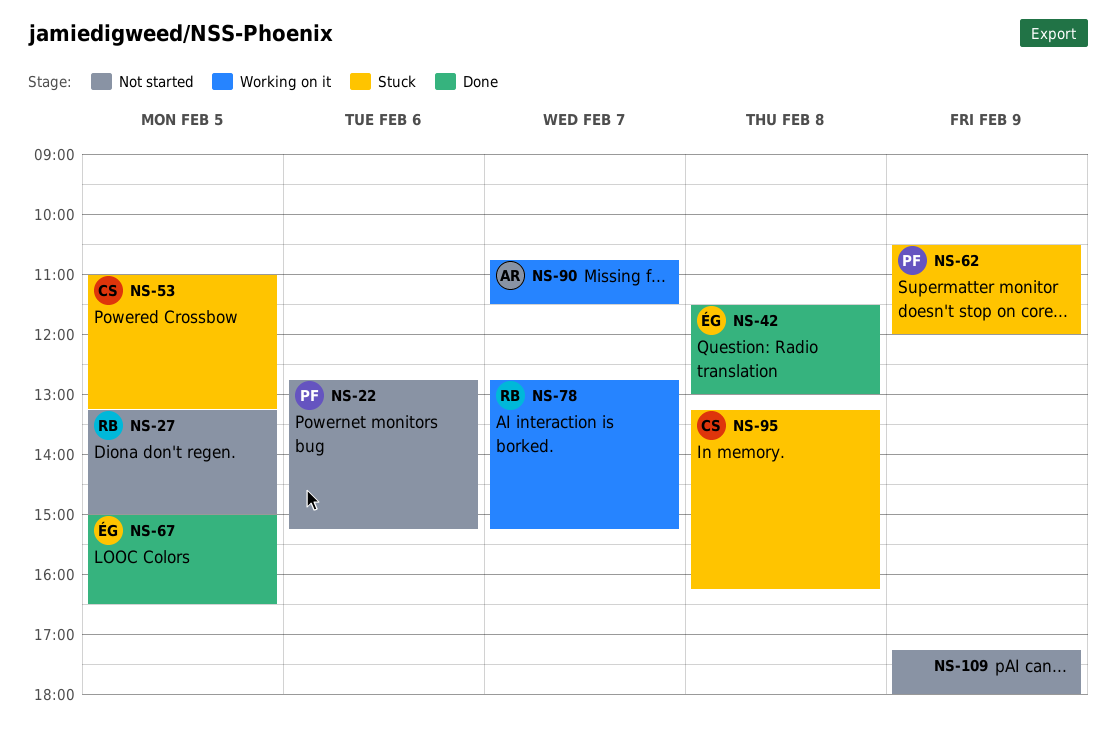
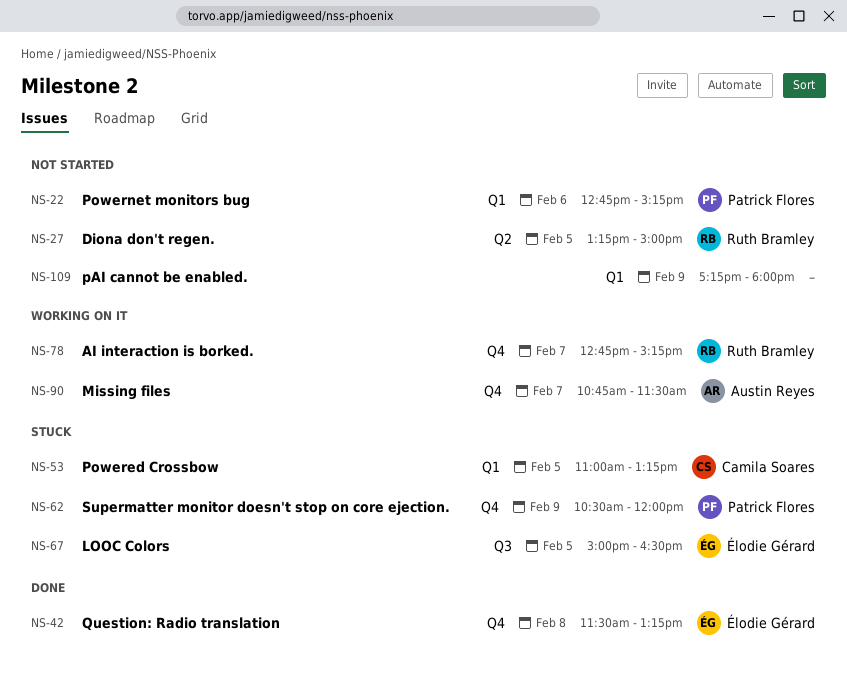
NS-42, ends: 13:00 -> 13:15
NS-67, status: Done -> Stuck
NS-95: present -> none

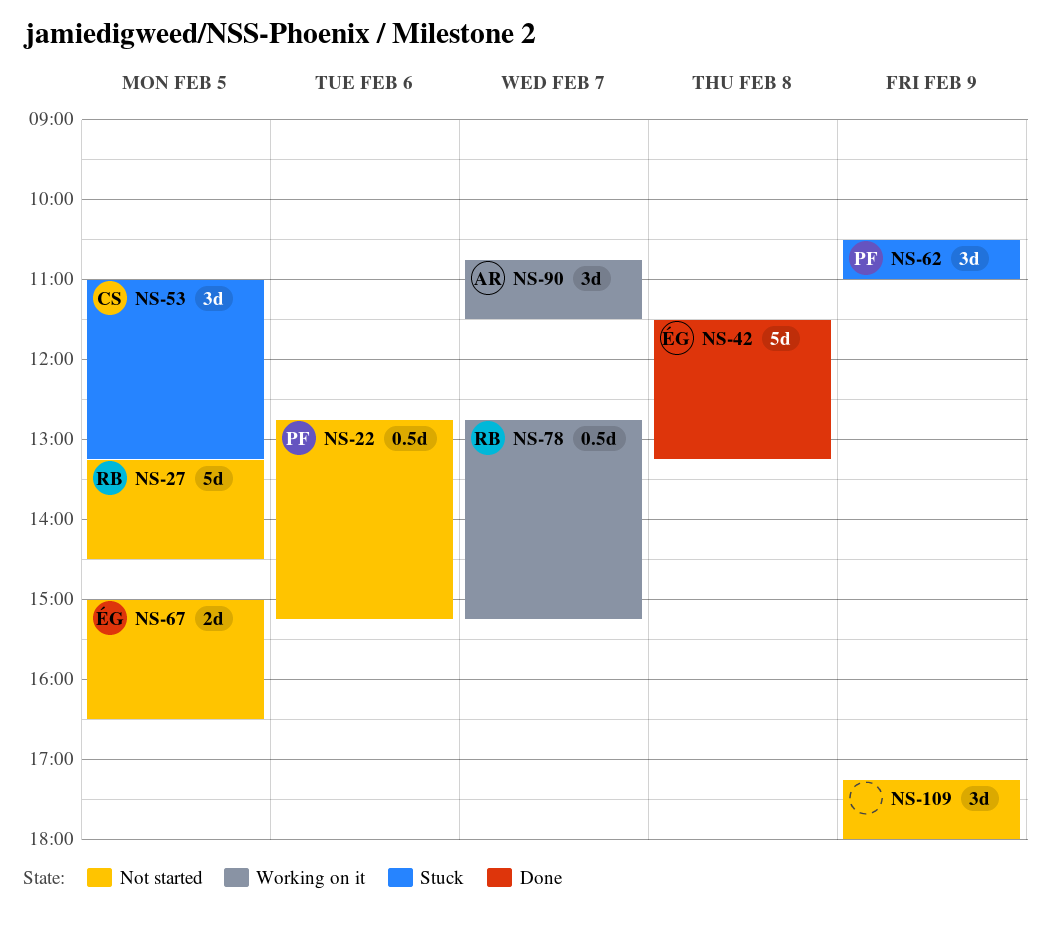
NS-27, ends: 15:00 -> 14:30
NS-62, ends: 12:00 -> 11:00
NS-67, status: Stuck -> Not started

